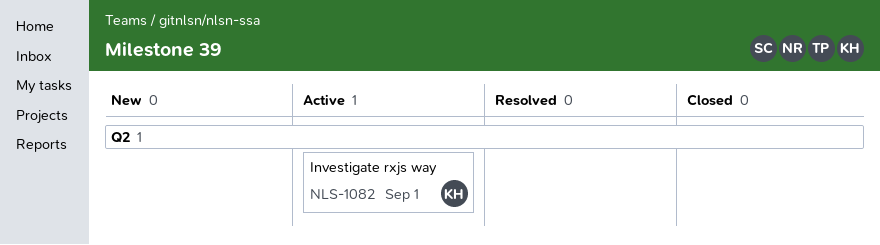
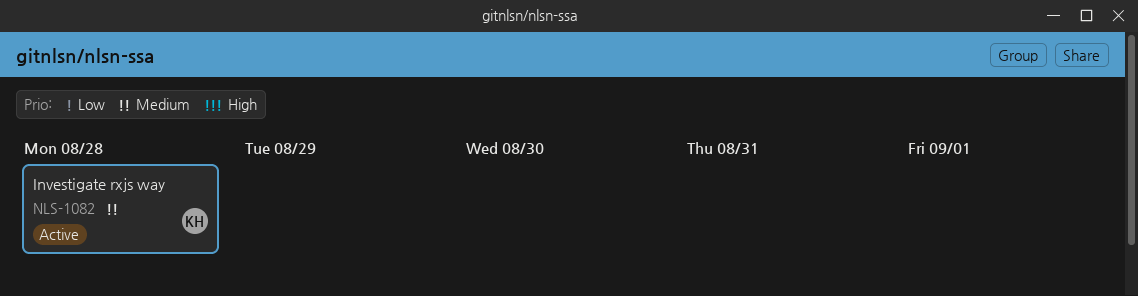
NLS-1082, due: Sep 1 -> Aug 28

